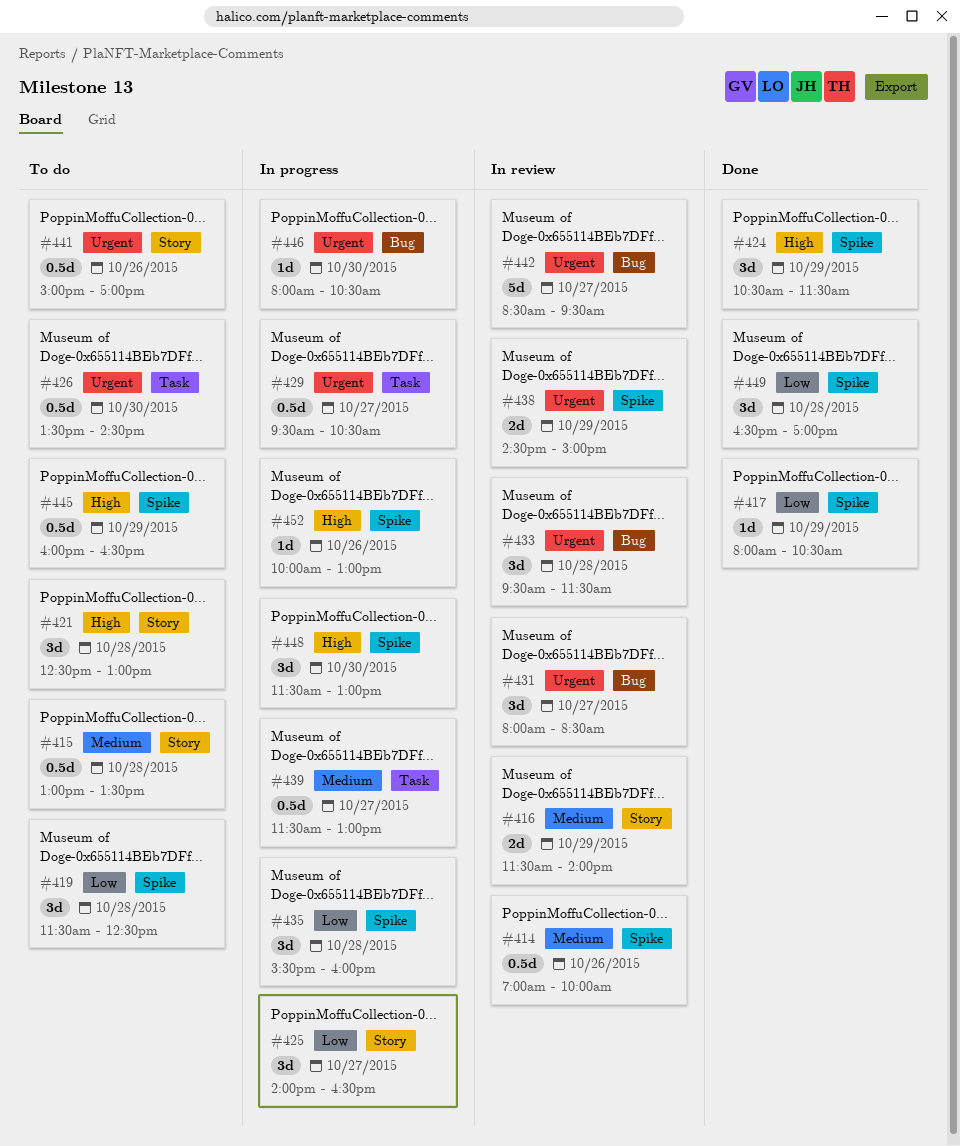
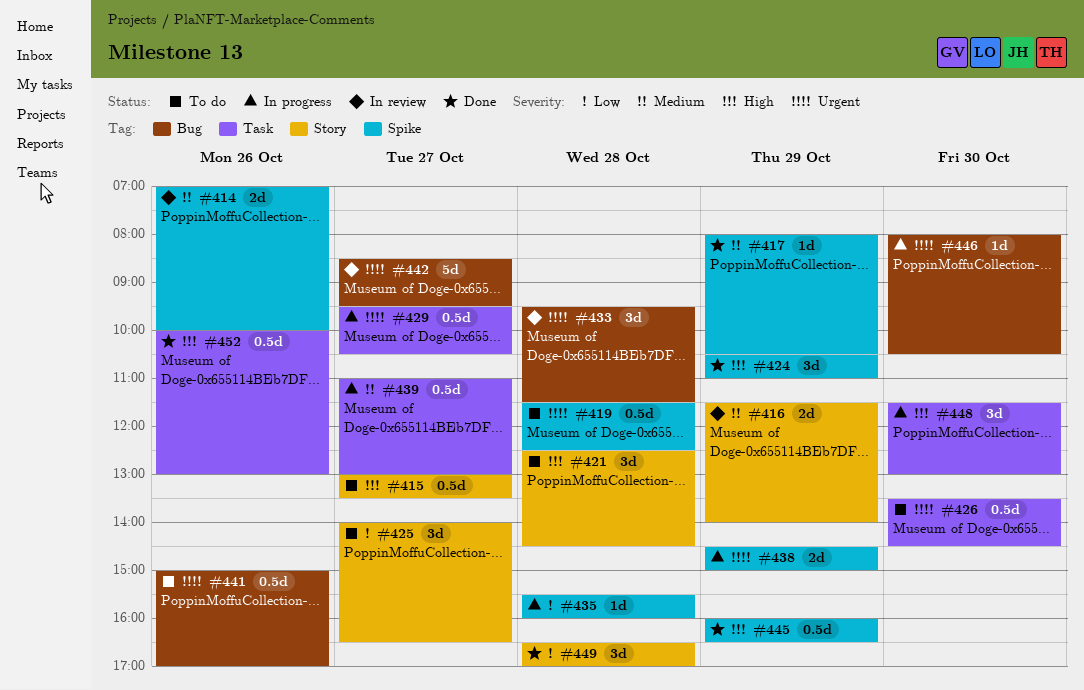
#414, estimate: 0.5d -> 2d
#415, priority: Medium -> High
#415, day: Oct 28 -> Oct 27
#417, priority: Low -> Medium
#419, priority: Low -> Urgent
#419, estimate: 3d -> 0.5d
#421, ends: 13:00 -> 14:30
#424, ends: 11:30 -> 11:00
#425, status: In progress -> To do
#431: present -> none
#435, estimate: 3d -> 1d
#438, status: In review -> In progress
#439, begins: 11:30 -> 11:00
#441, label: Story -> Bug
#445, status: To do -> Done
#448, label: Spike -> Task
#449, label: Spike -> Story
#452, status: In progress -> Done
#452, label: Spike -> Task
#452, estimate: 1d -> 0.5d

